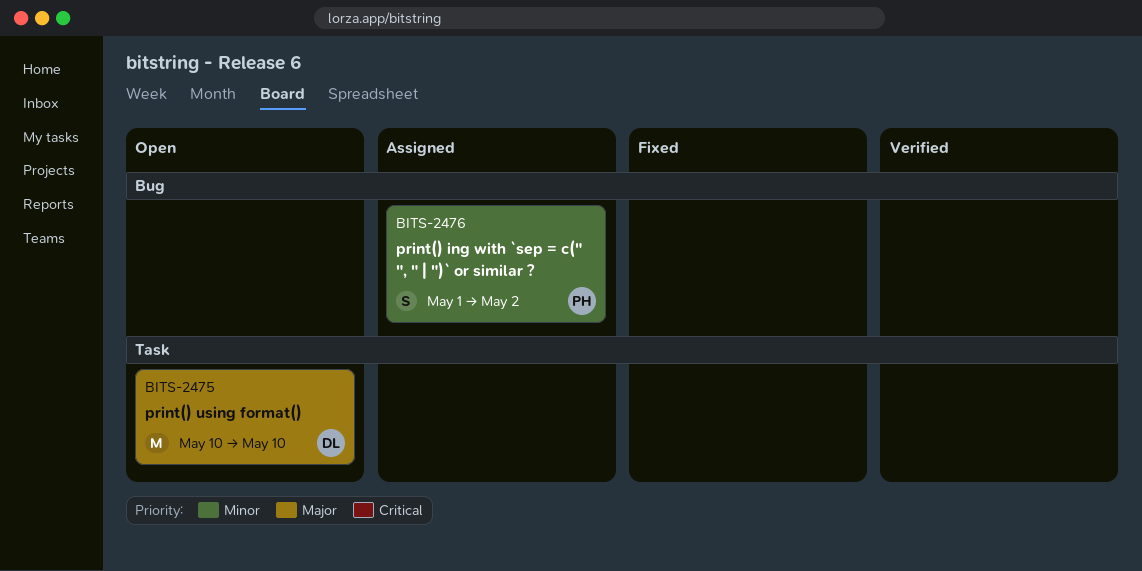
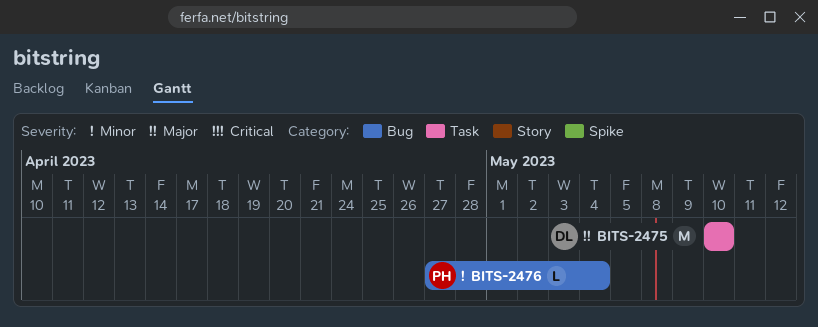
BITS-2476, estimate: S -> L
BITS-2476, start: May 1 -> Apr 27
BITS-2476, due: May 2 -> May 4

